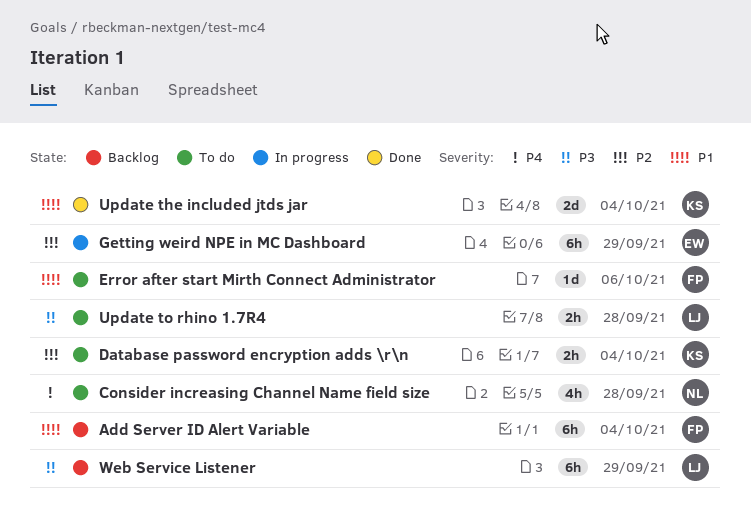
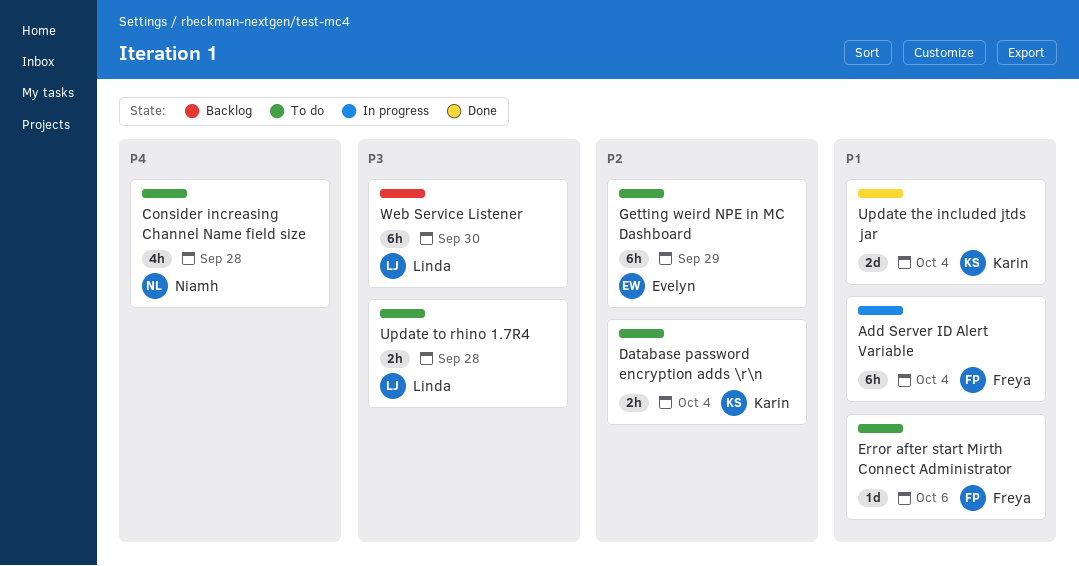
Add Server ID Alert Variable, status: Backlog -> In progress
Getting weird NPE in MC Dashboard, status: In progress -> To do
Web Service Listener, due: Sep 29 -> Sep 30

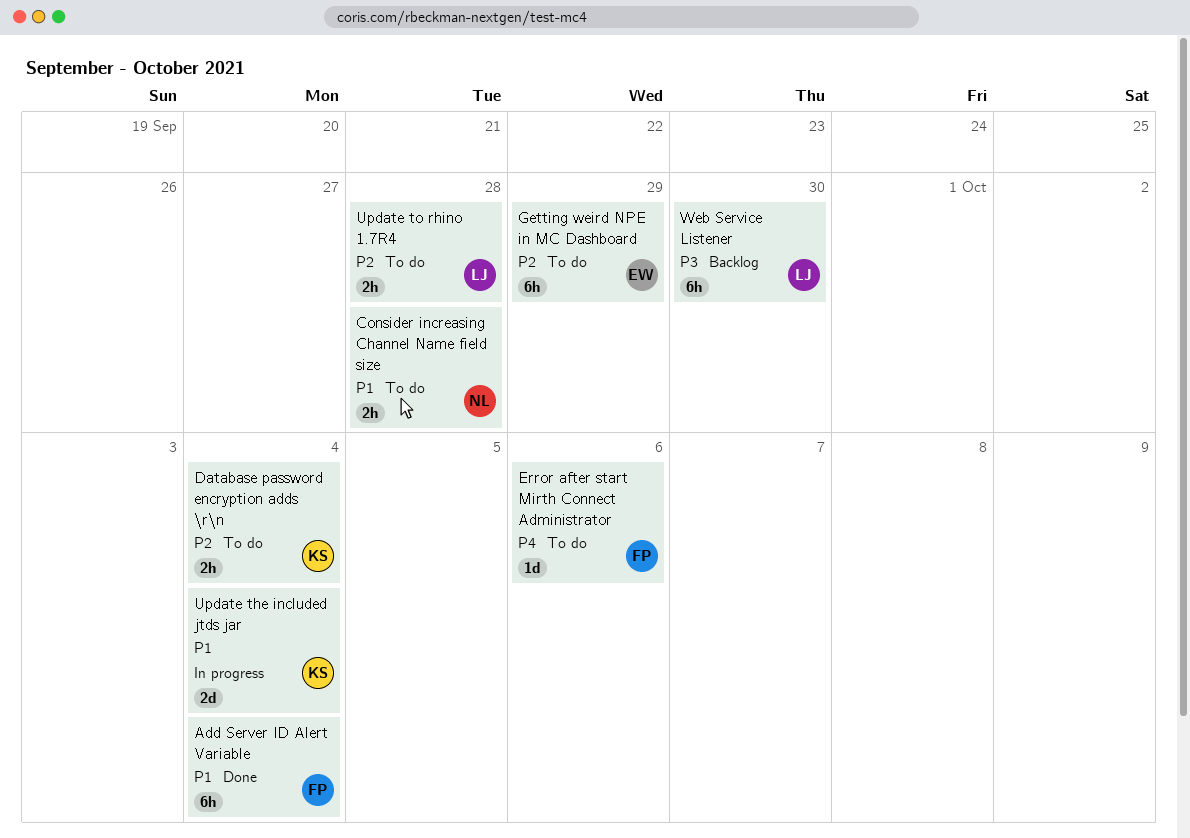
Add Server ID Alert Variable, status: In progress -> Done
Consider increasing Channel Name field size, priority: P4 -> P1
Consider increasing Channel Name field size, estimate: 4h -> 2h
Error after start Mirth Connect Administrator, priority: P1 -> P4
Update the included jtds jar, status: Done -> In progress
Update to rhino 1.7R4, priority: P3 -> P2

